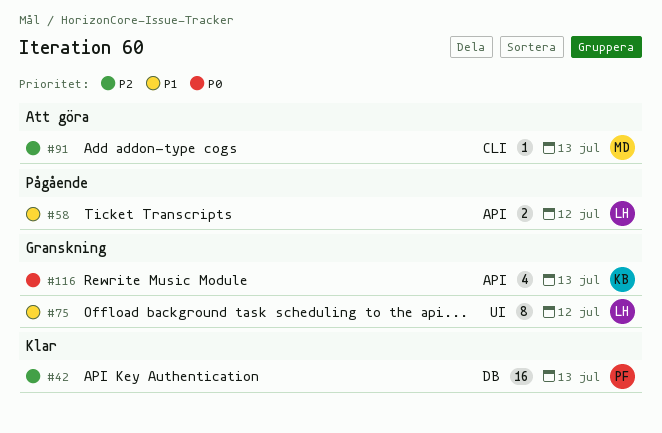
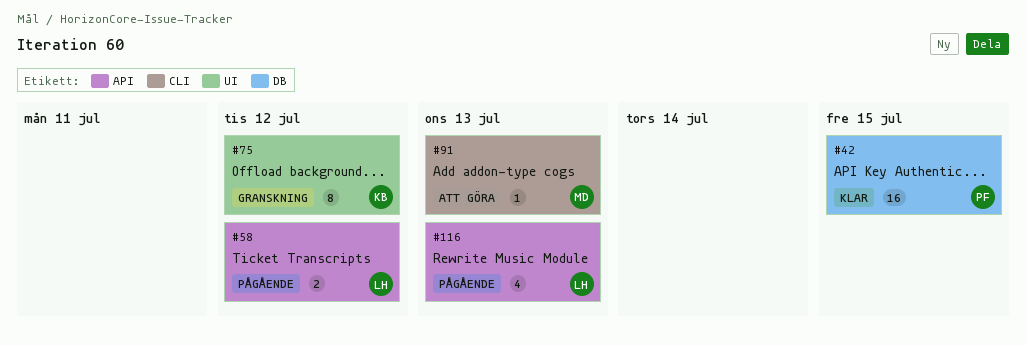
#42, due: Jul 13 -> Jul 15
#75, owner: LH -> KB
#116, status: Granskning -> Pågående
#116, owner: KB -> LH

